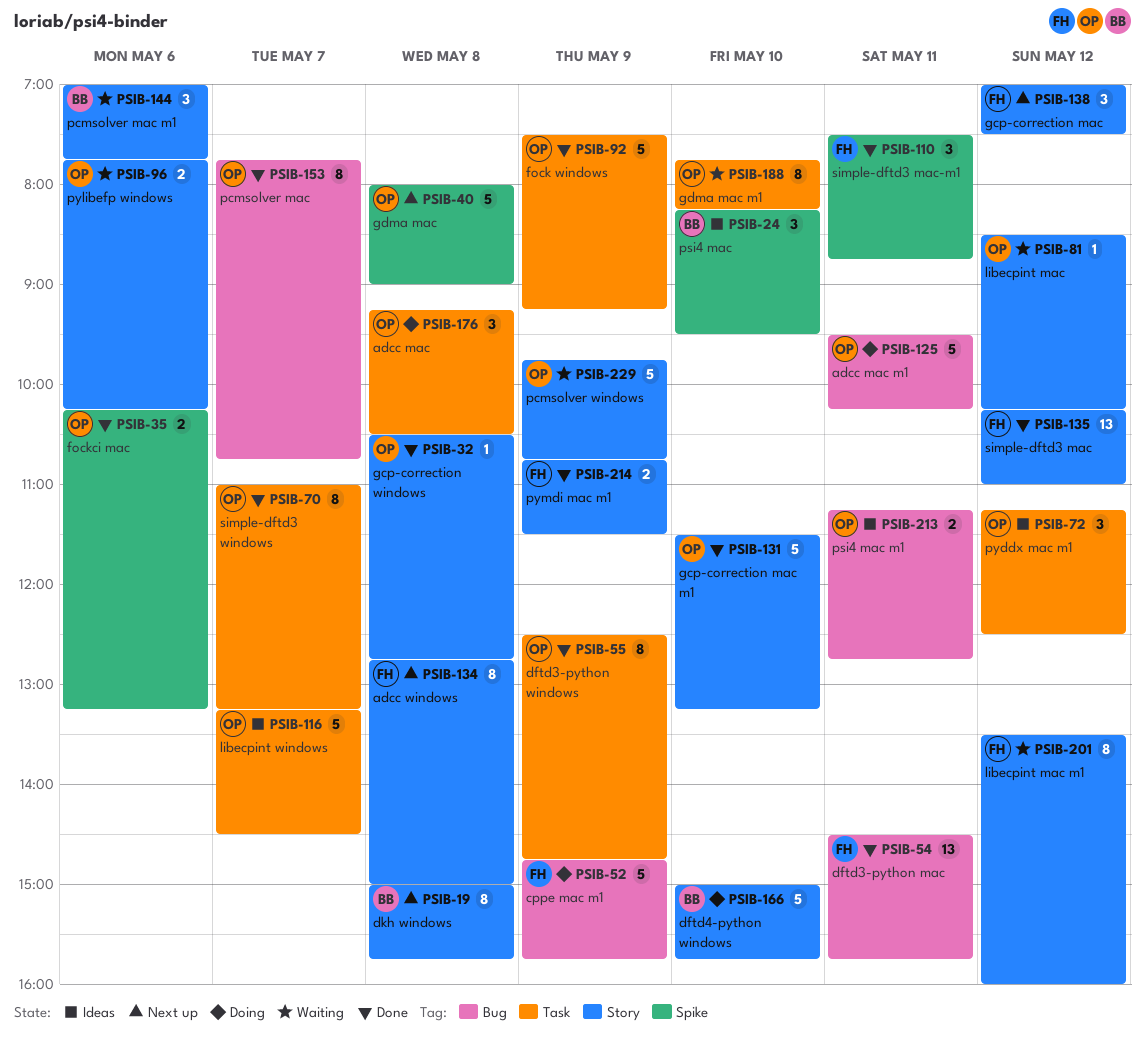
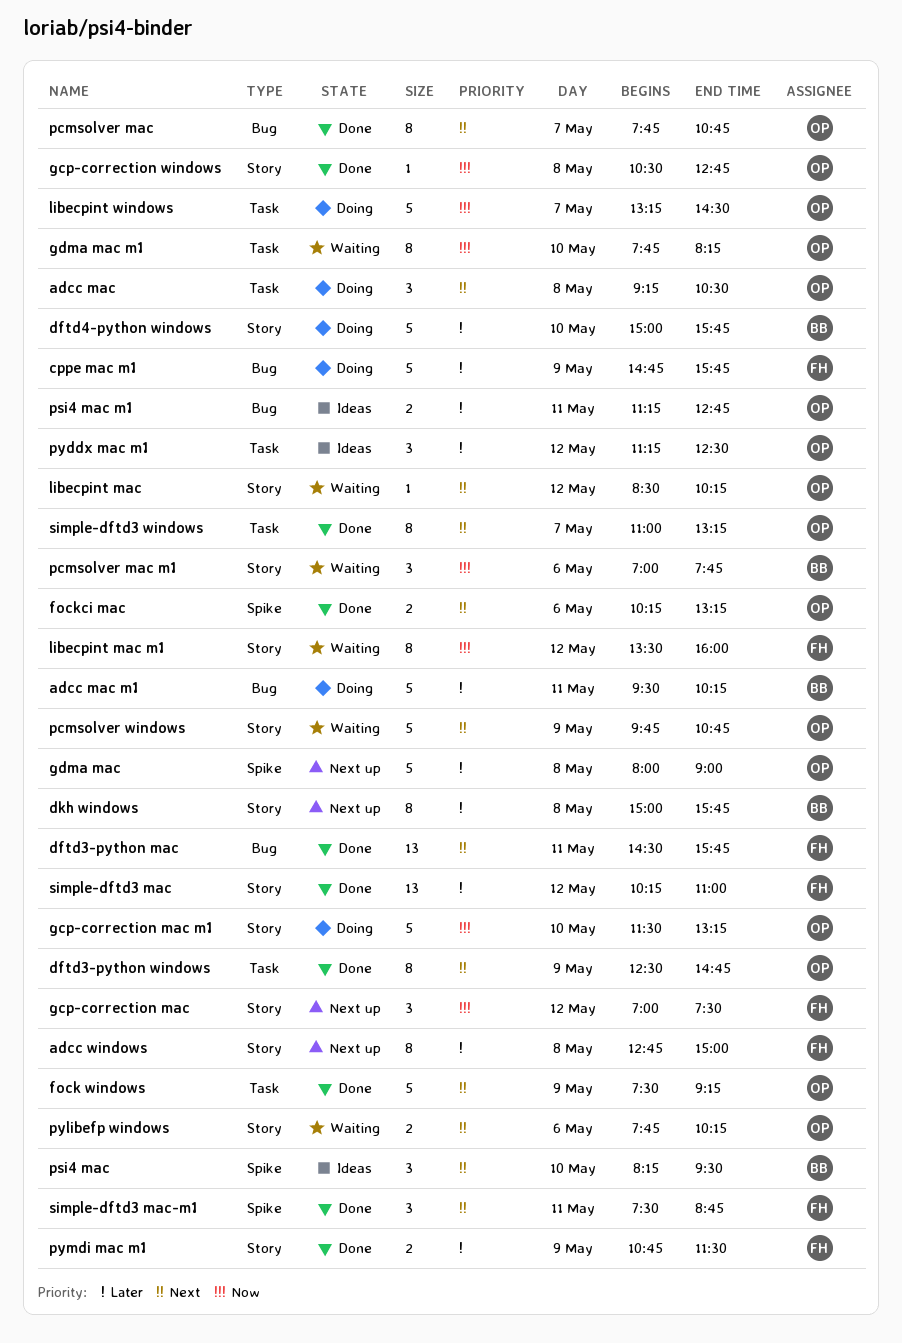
adcc mac m1, owner: OP -> BB
gcp-correction mac m1, status: Done -> Doing
libecpint windows, status: Ideas -> Doing

